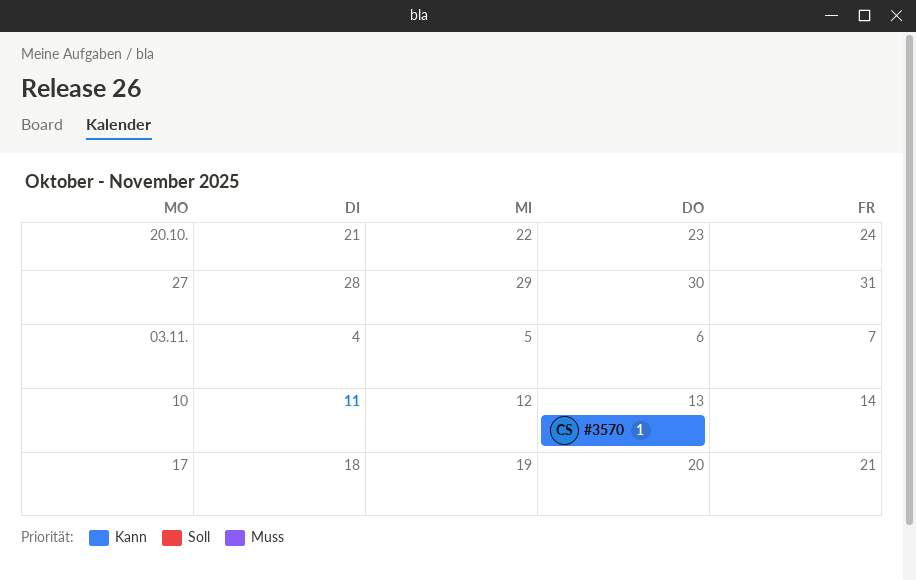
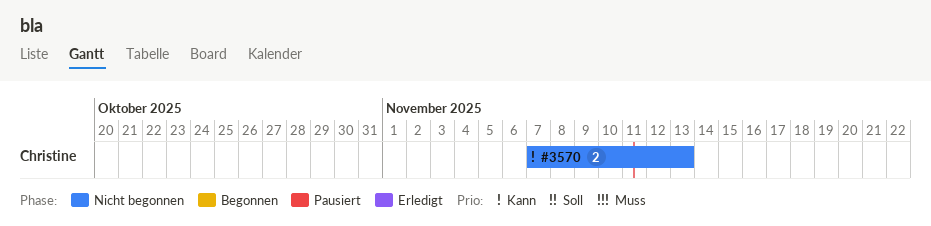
#3570, estimate: 1 -> 2
#3570, start: Nov 13 -> Nov 7

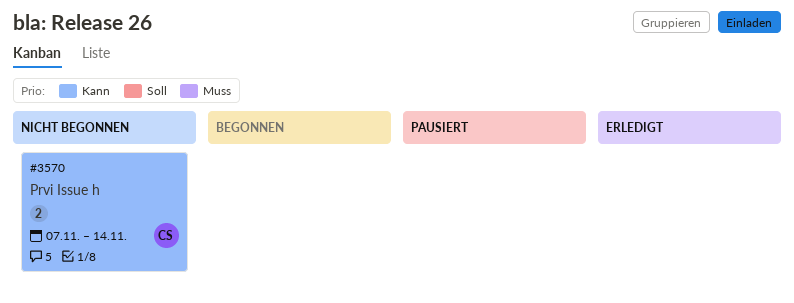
#3570, due: Nov 13 -> Nov 14

